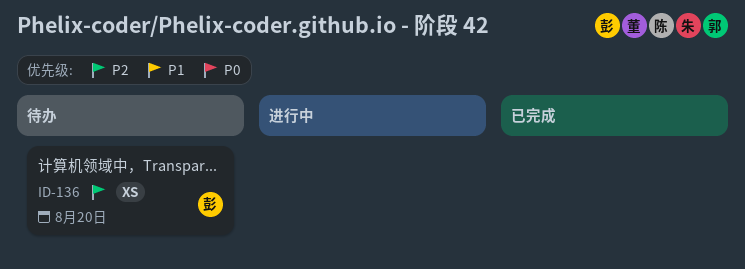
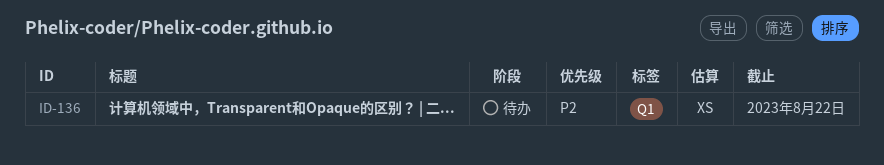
ID-136, due: Aug 20 -> Aug 22

